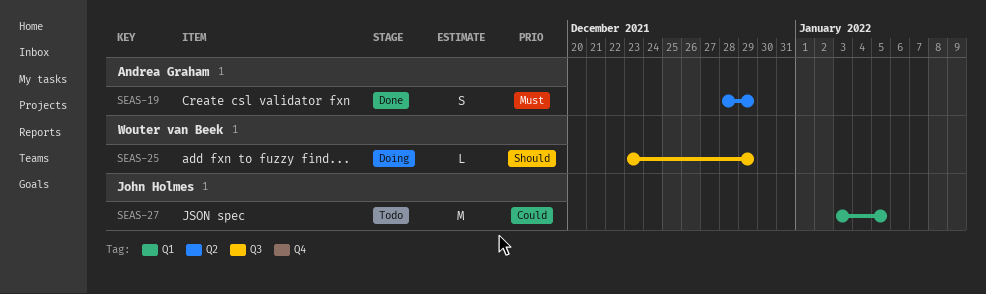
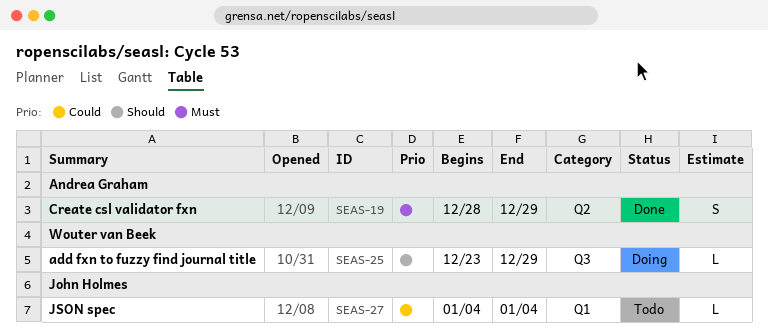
SEAS-27, estimate: M -> L
SEAS-27, start: Jan 3 -> Jan 4
SEAS-27, due: Jan 5 -> Jan 4

